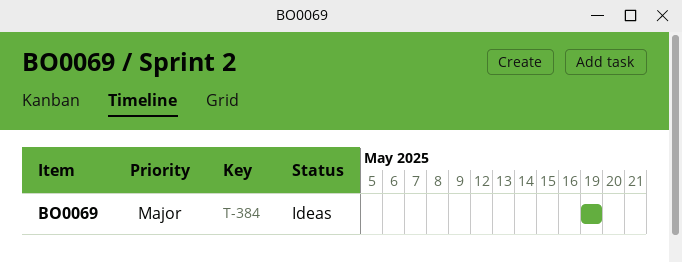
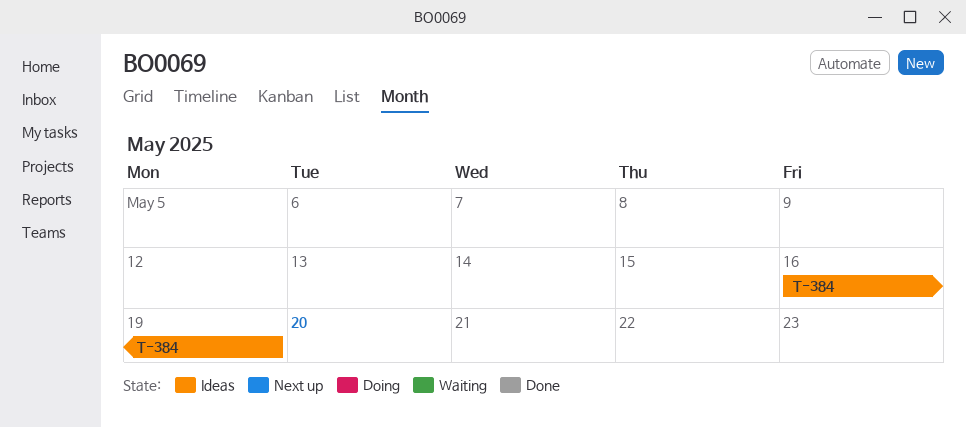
T-384, start: May 19 -> May 16

